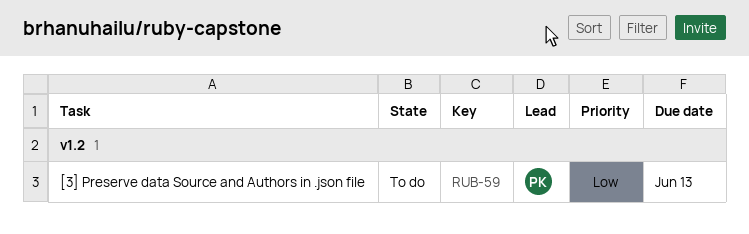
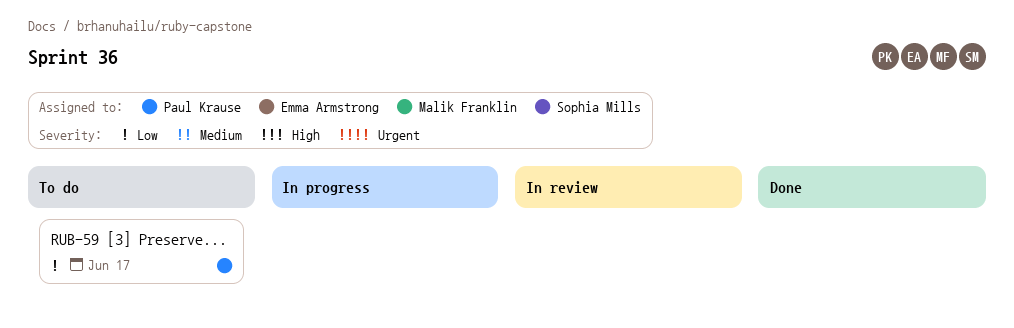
RUB-59, due: Jun 13 -> Jun 17

